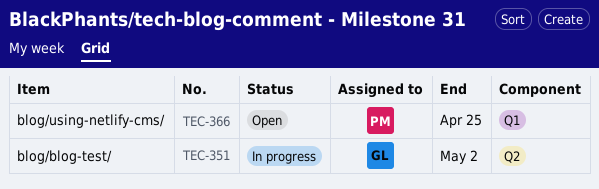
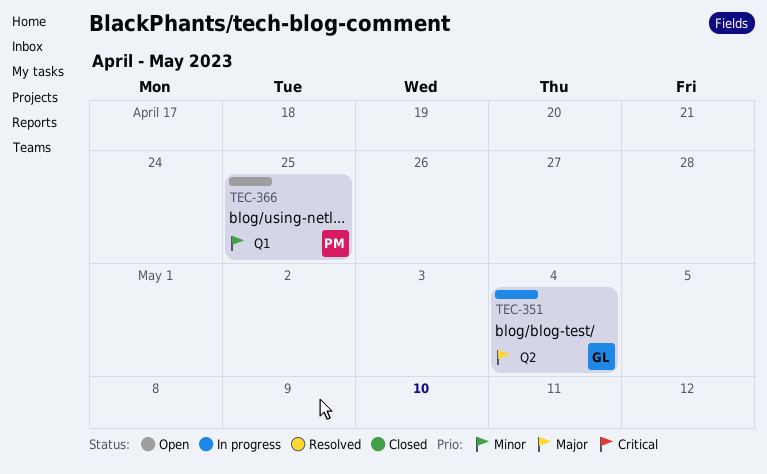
TEC-351, due: May 2 -> May 4

